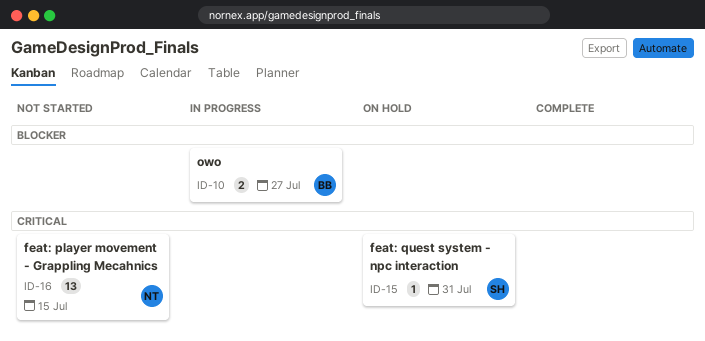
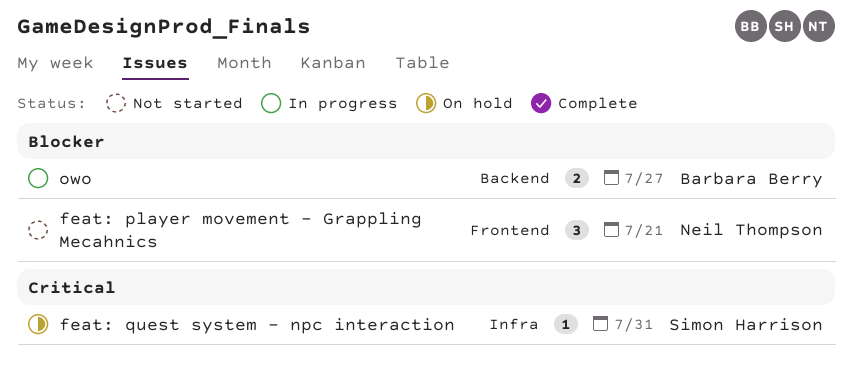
feat: player movement - Grappling Mecahnics, priority: Critical -> Blocker
feat: player movement - Grappling Mecahnics, estimate: 13 -> 3
feat: player movement - Grappling Mecahnics, due: Jul 15 -> Jul 21

